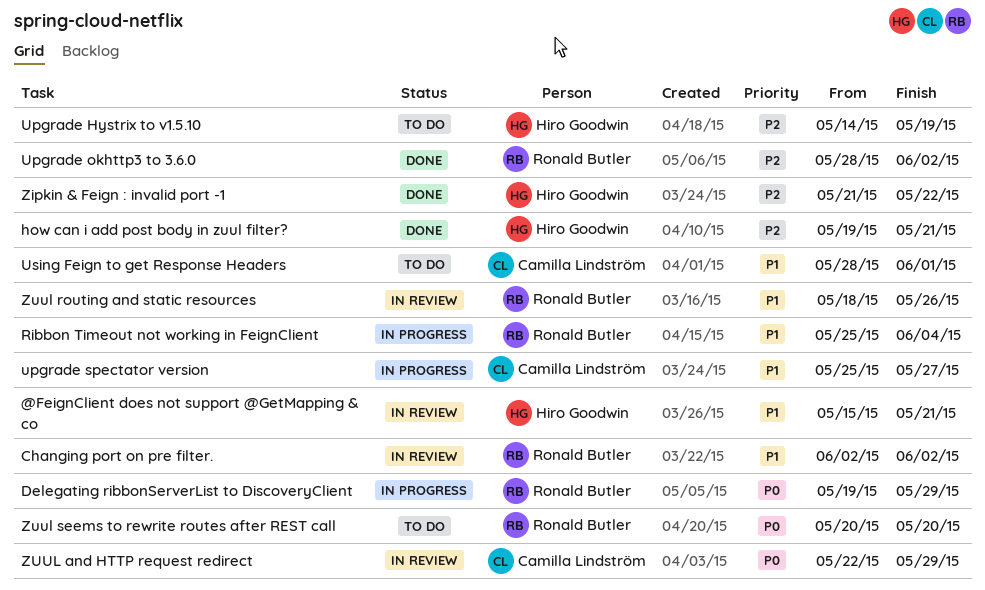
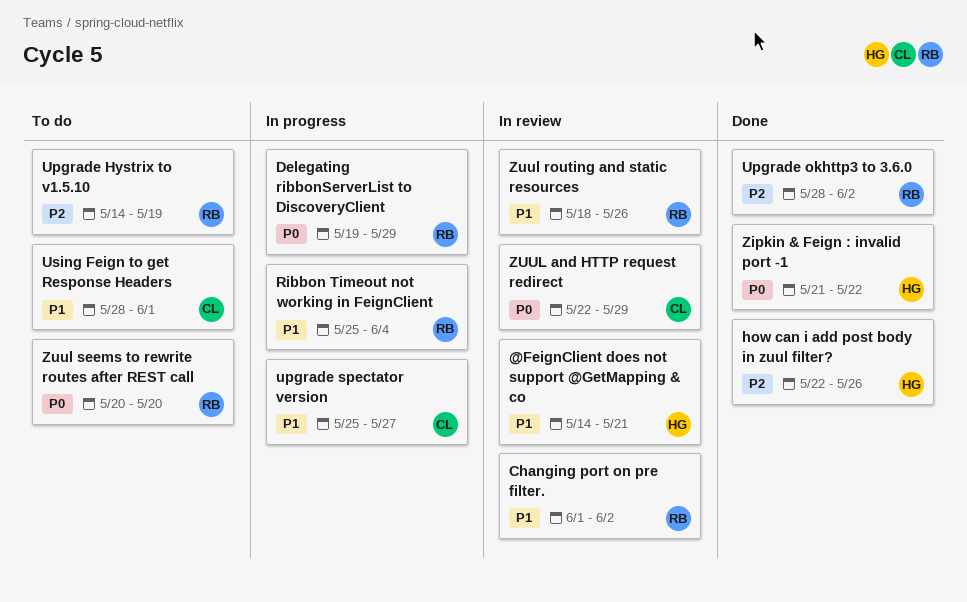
@FeignClient does not support @GetMapping & co, start: May 15 -> May 14
Changing port on pre filter., start: Jun 2 -> Jun 1
how can i add post body in zuul filter?, start: May 19 -> May 22
how can i add post body in zuul filter?, due: May 21 -> May 26
Upgrade Hystrix to v1.5.10, owner: Hiro Goodwin -> Ronald Butler
Zipkin & Feign : invalid port -1, priority: P2 -> P0

